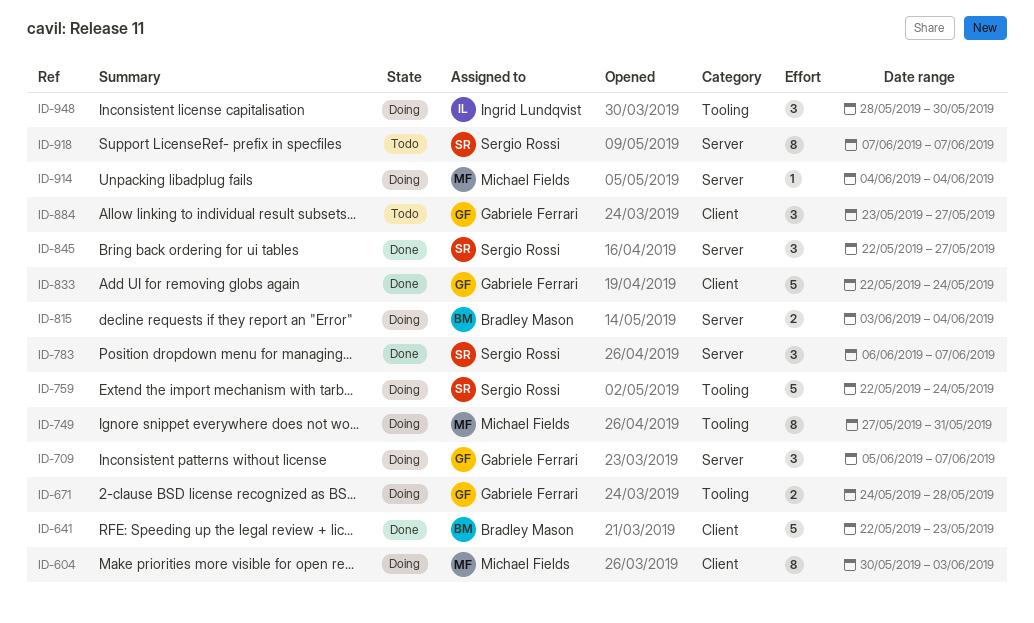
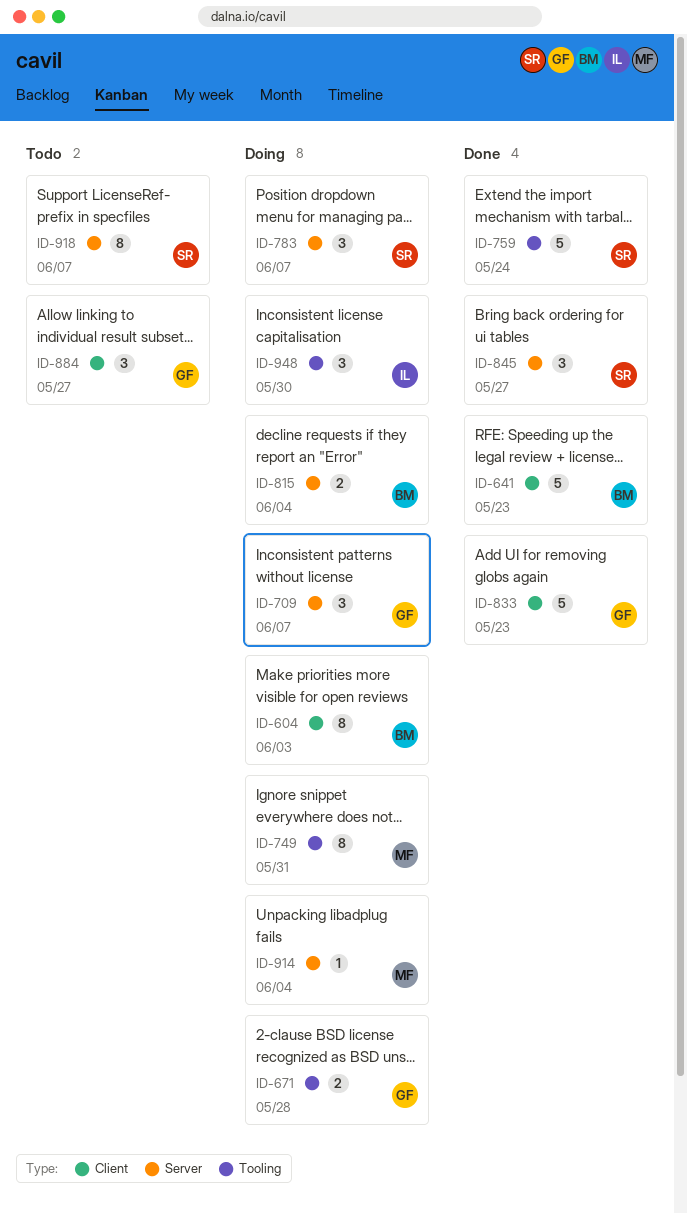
ID-604, owner: Michael Fields -> Bradley Mason
ID-759, status: Doing -> Done
ID-783, status: Done -> Doing
ID-833, due: May 24 -> May 23

